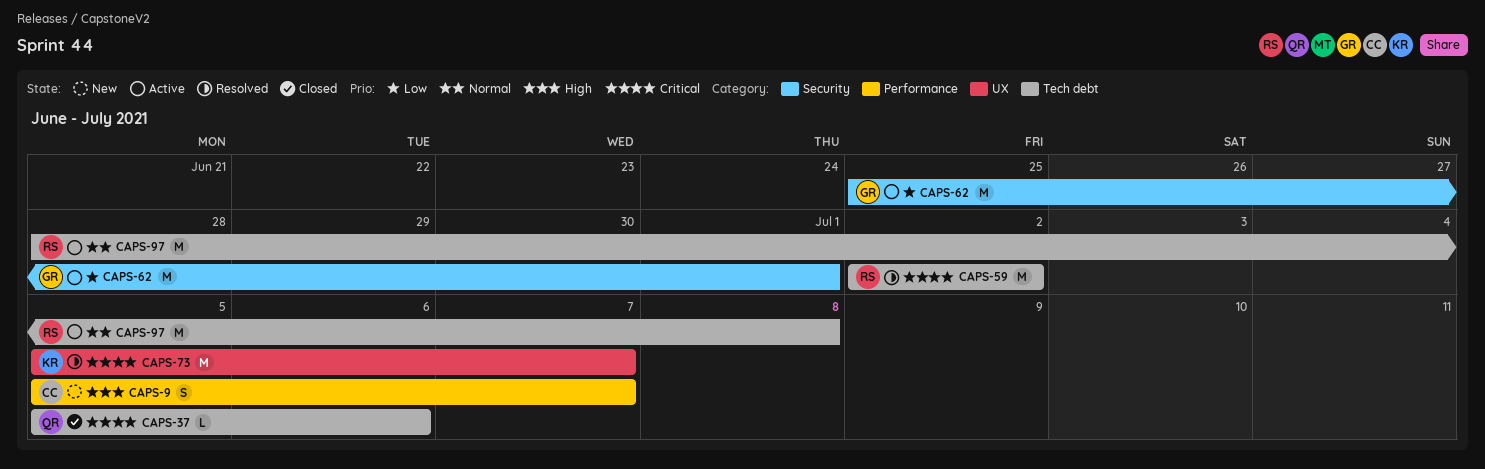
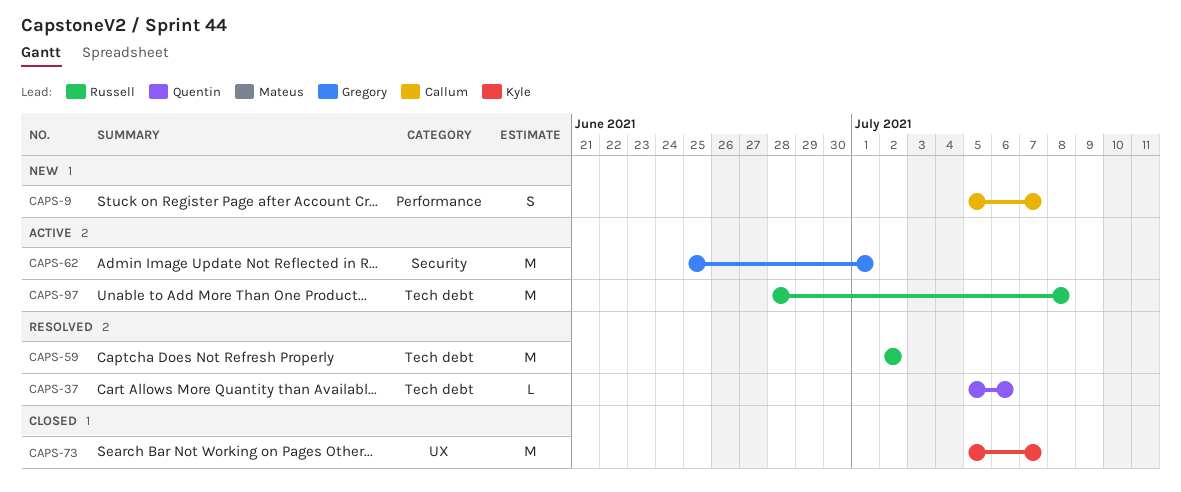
CAPS-37, status: Closed -> Resolved
CAPS-73, status: Resolved -> Closed

